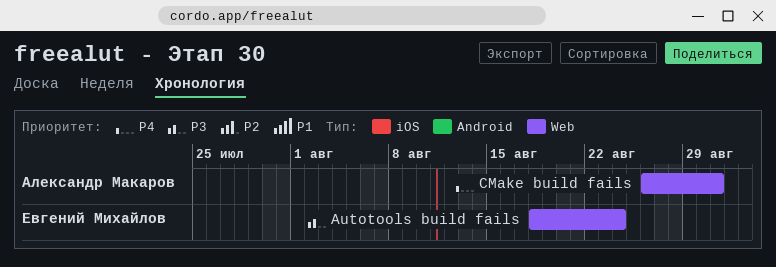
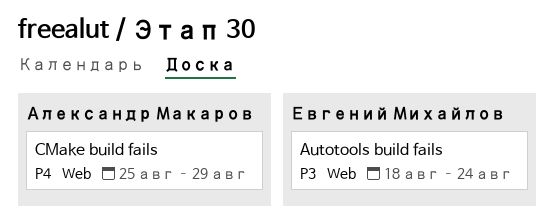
CMake build fails, start: Aug 26 -> Aug 25
CMake build fails, due: Aug 31 -> Aug 29

